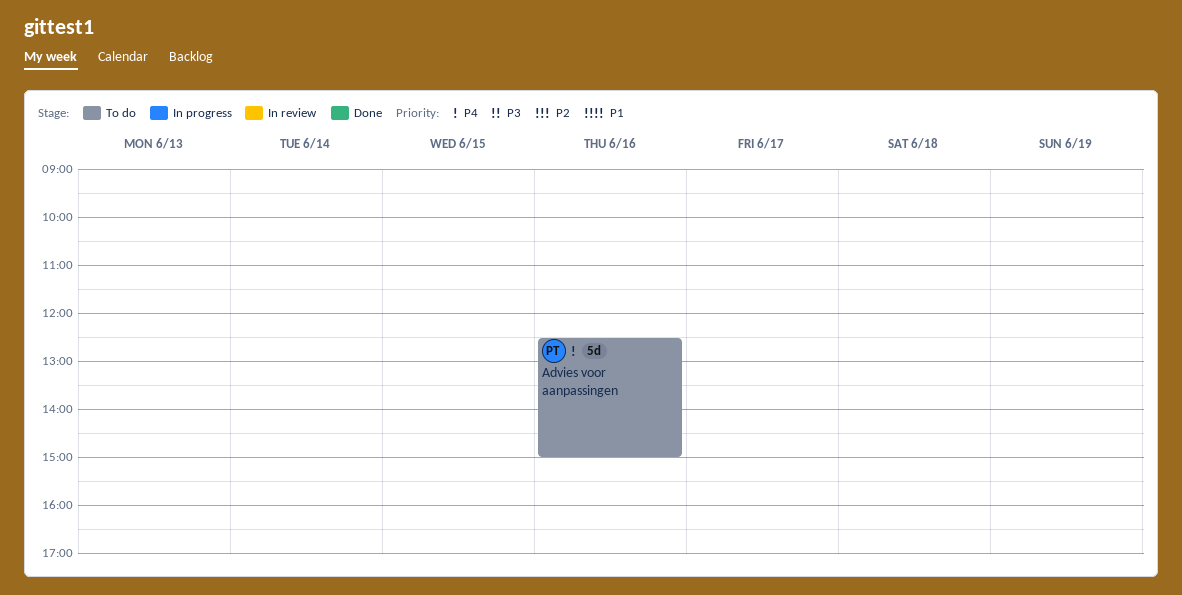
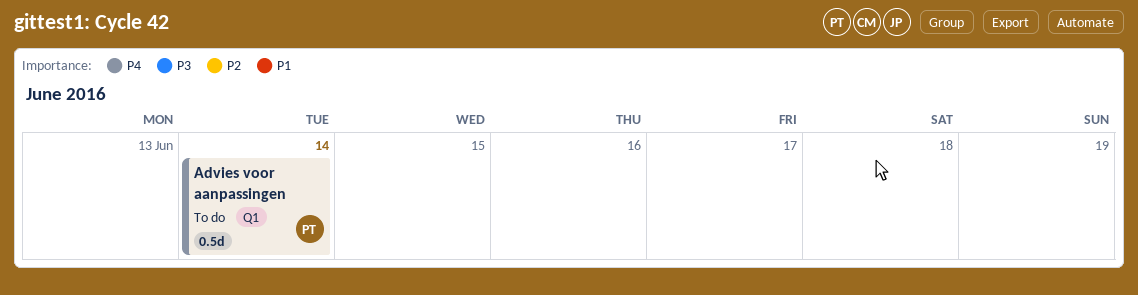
Advies voor aanpassingen, estimate: 5d -> 0.5d
Advies voor aanpassingen, day: Jun 16 -> Jun 14

